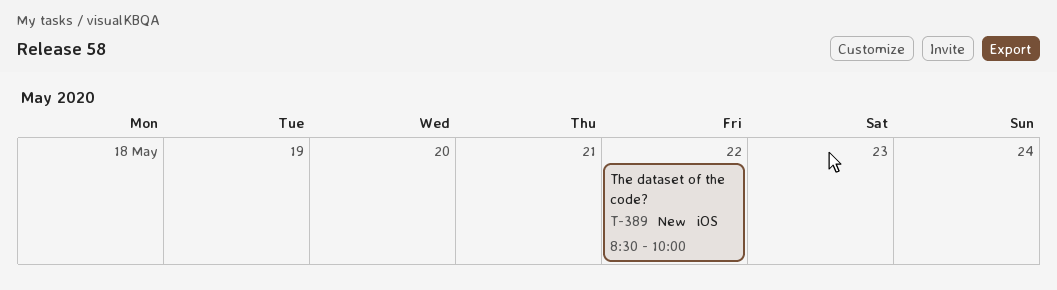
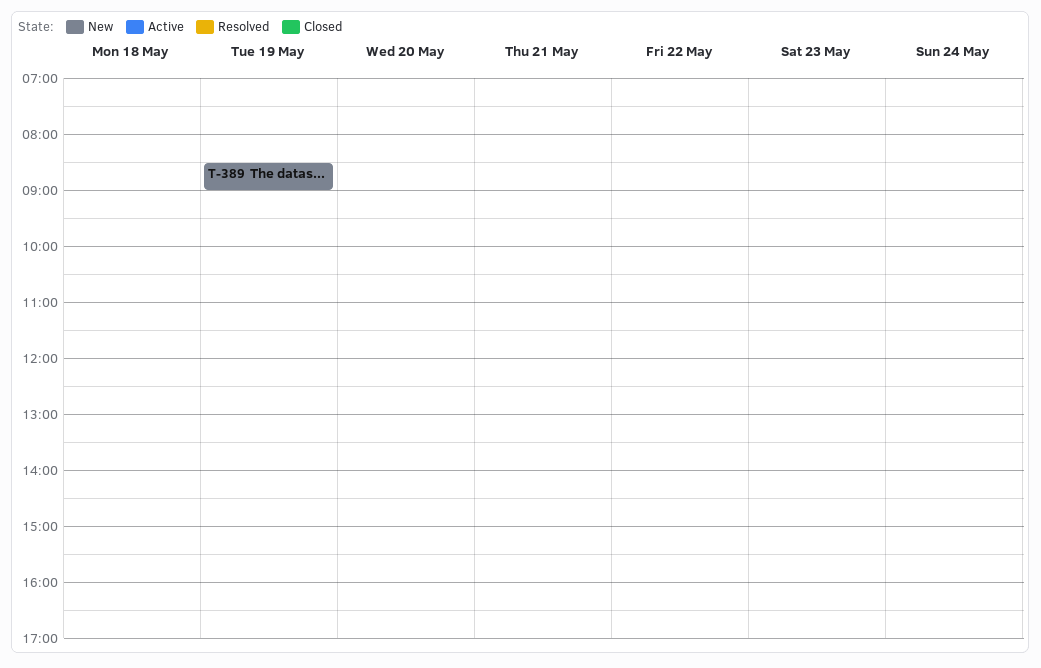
T-389, day: May 22 -> May 19
T-389, ends: 10:00 -> 09:00

